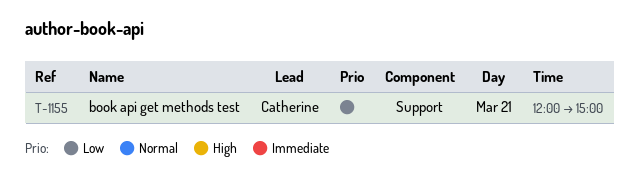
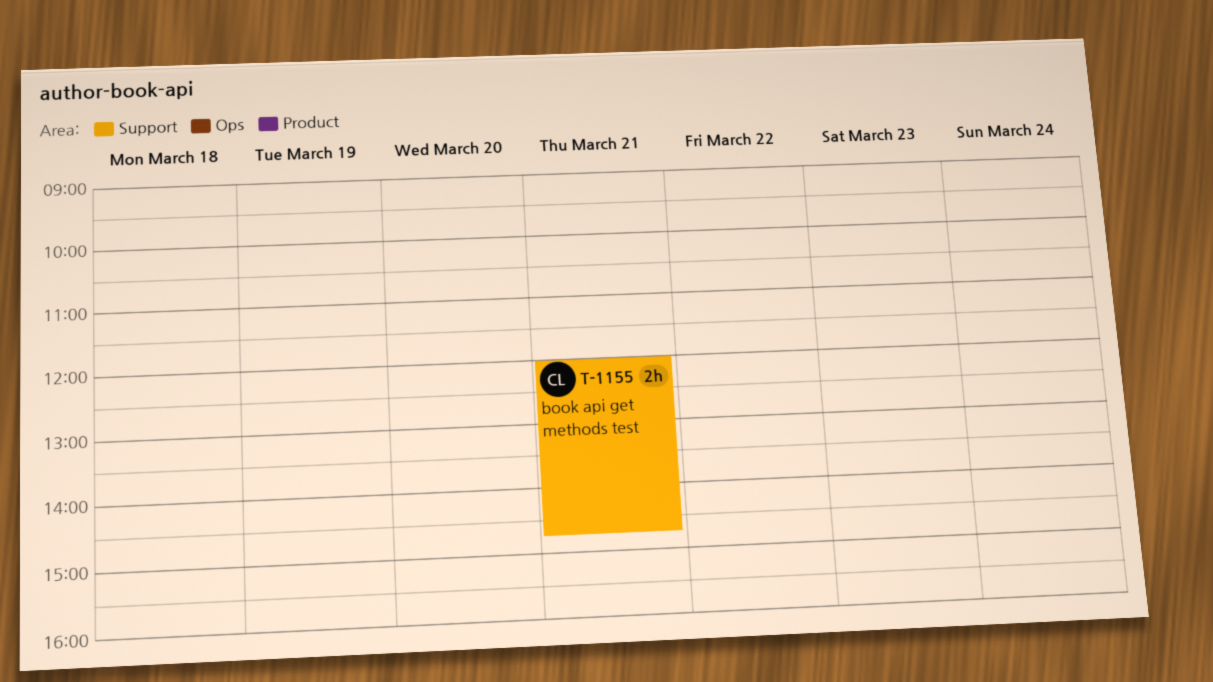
T-1155, ends: 15:00 -> 14:45

